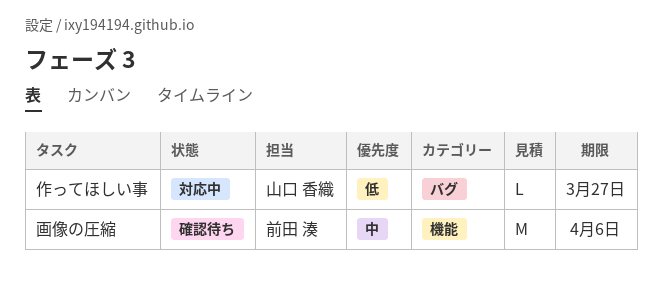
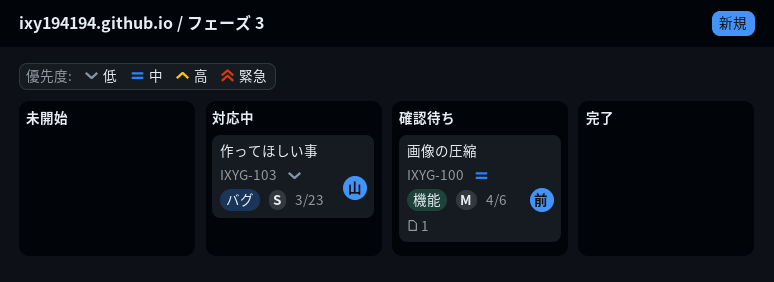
作ってほしい事, estimate: L -> S
作ってほしい事, due: Mar 27 -> Mar 23

